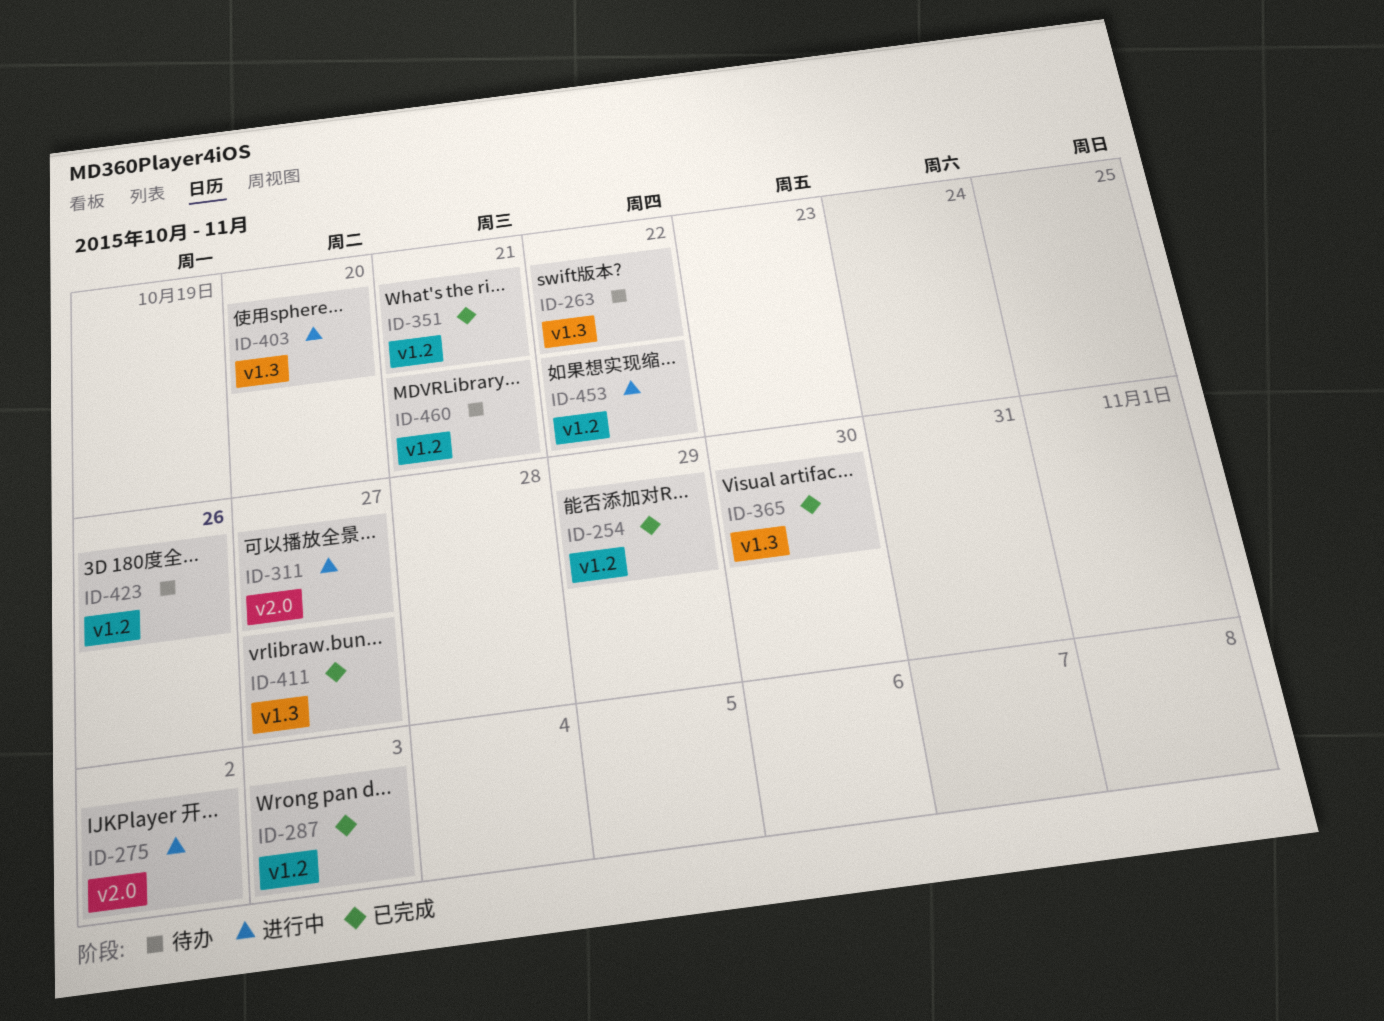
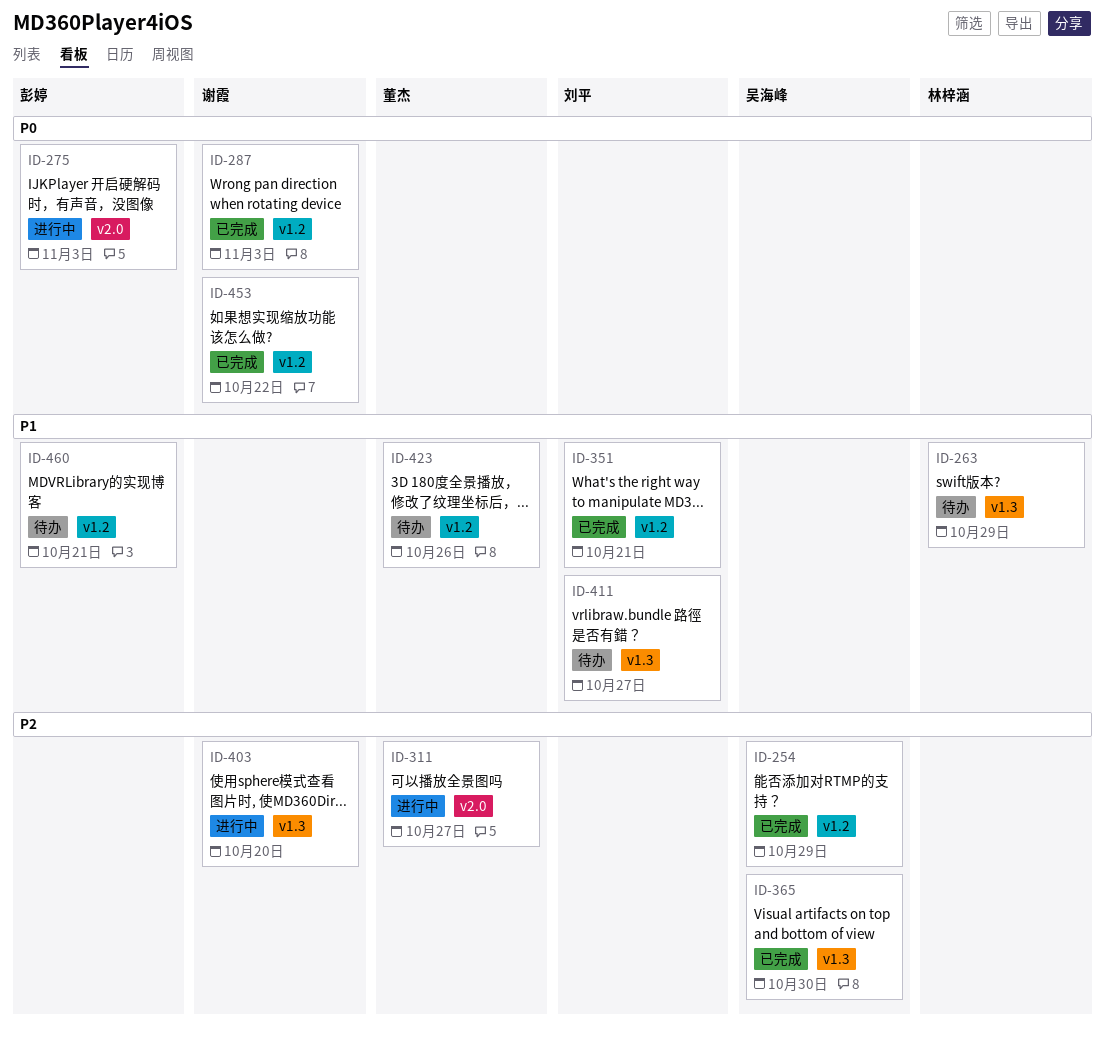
ID-263, due: Oct 22 -> Oct 29
ID-275, due: Nov 2 -> Nov 3
ID-411, status: 已完成 -> 待办
ID-453, status: 进行中 -> 已完成

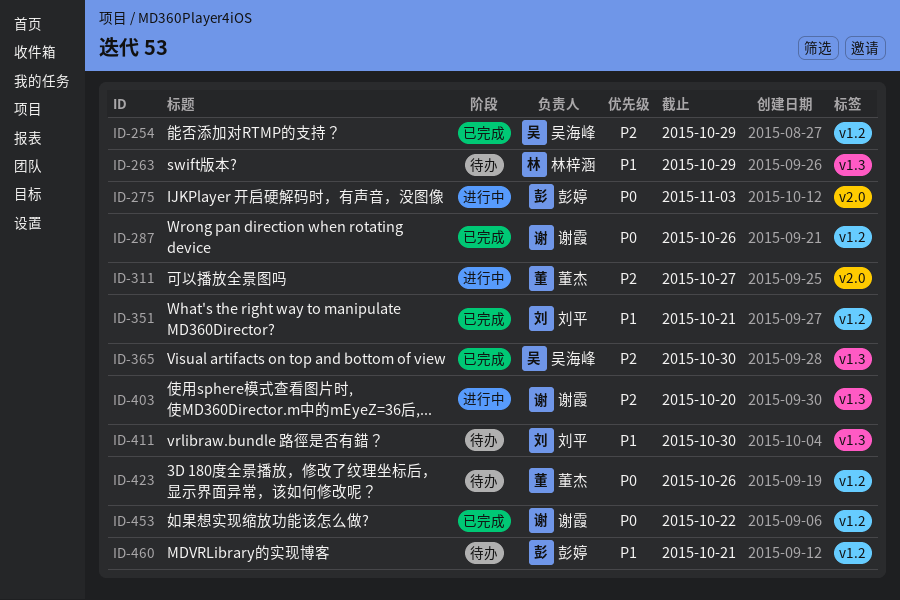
ID-287, due: Nov 3 -> Oct 26
ID-411, due: Oct 27 -> Oct 30
ID-423, priority: P1 -> P0

